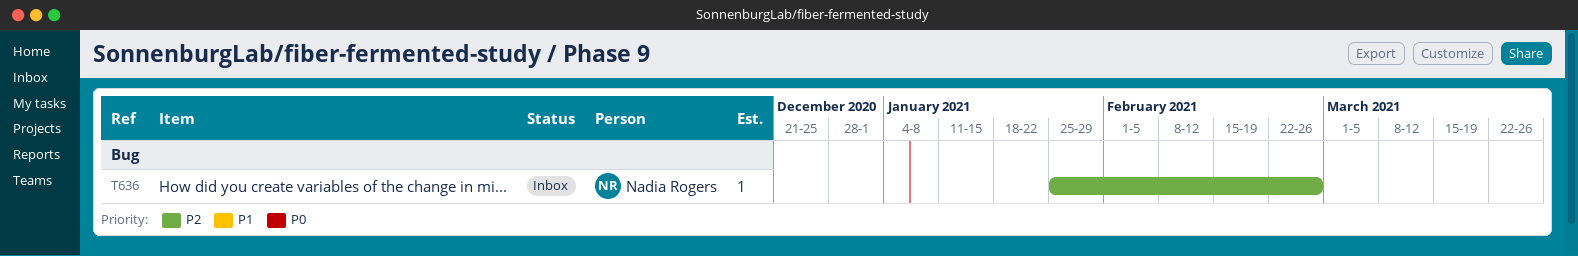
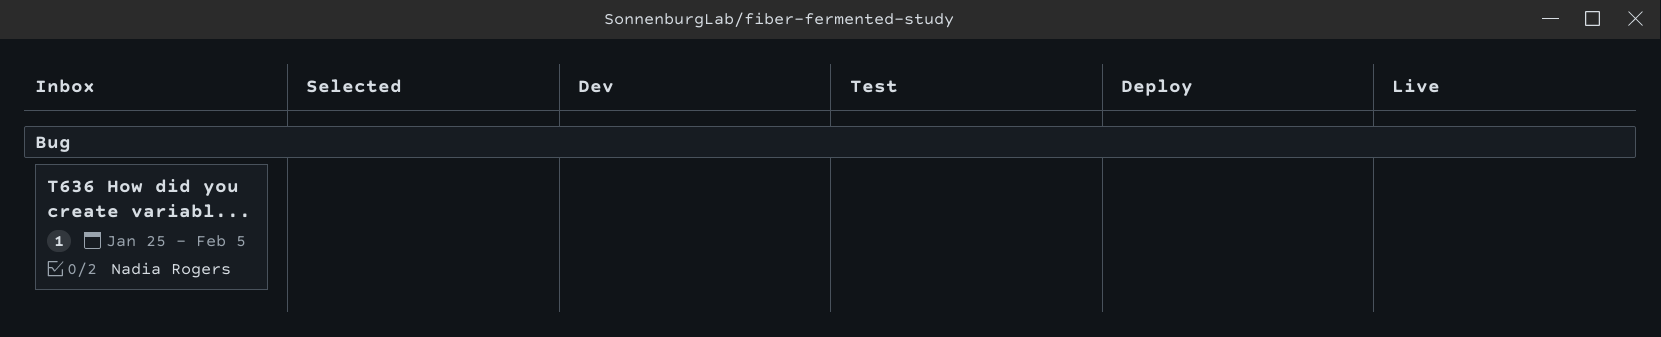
T636, due: Feb 26 -> Feb 5

